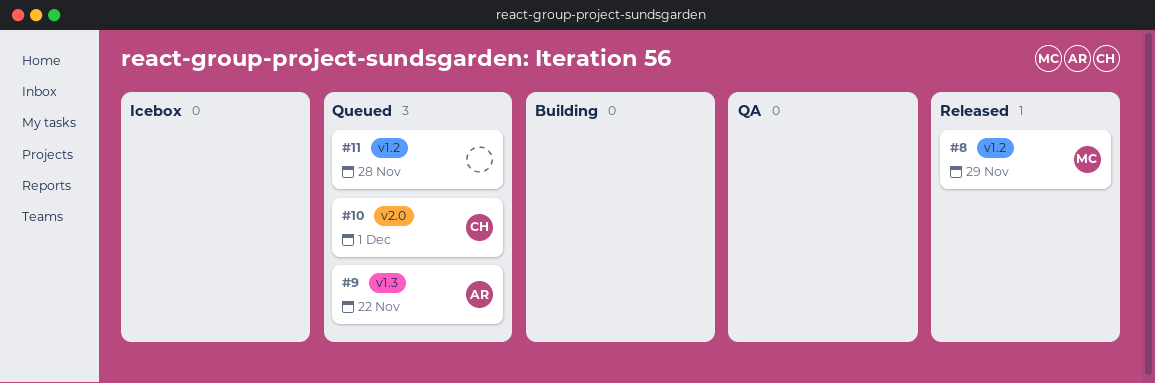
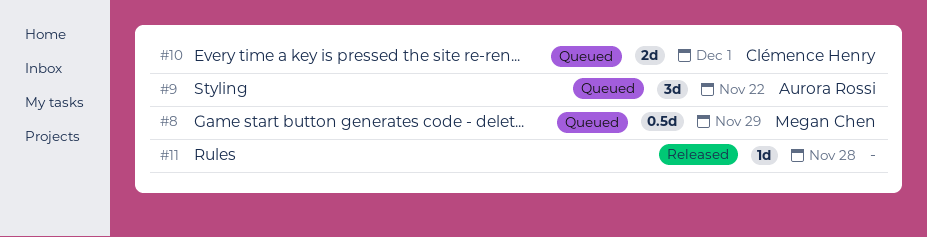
#8, status: Released -> Queued
#11, status: Queued -> Released

